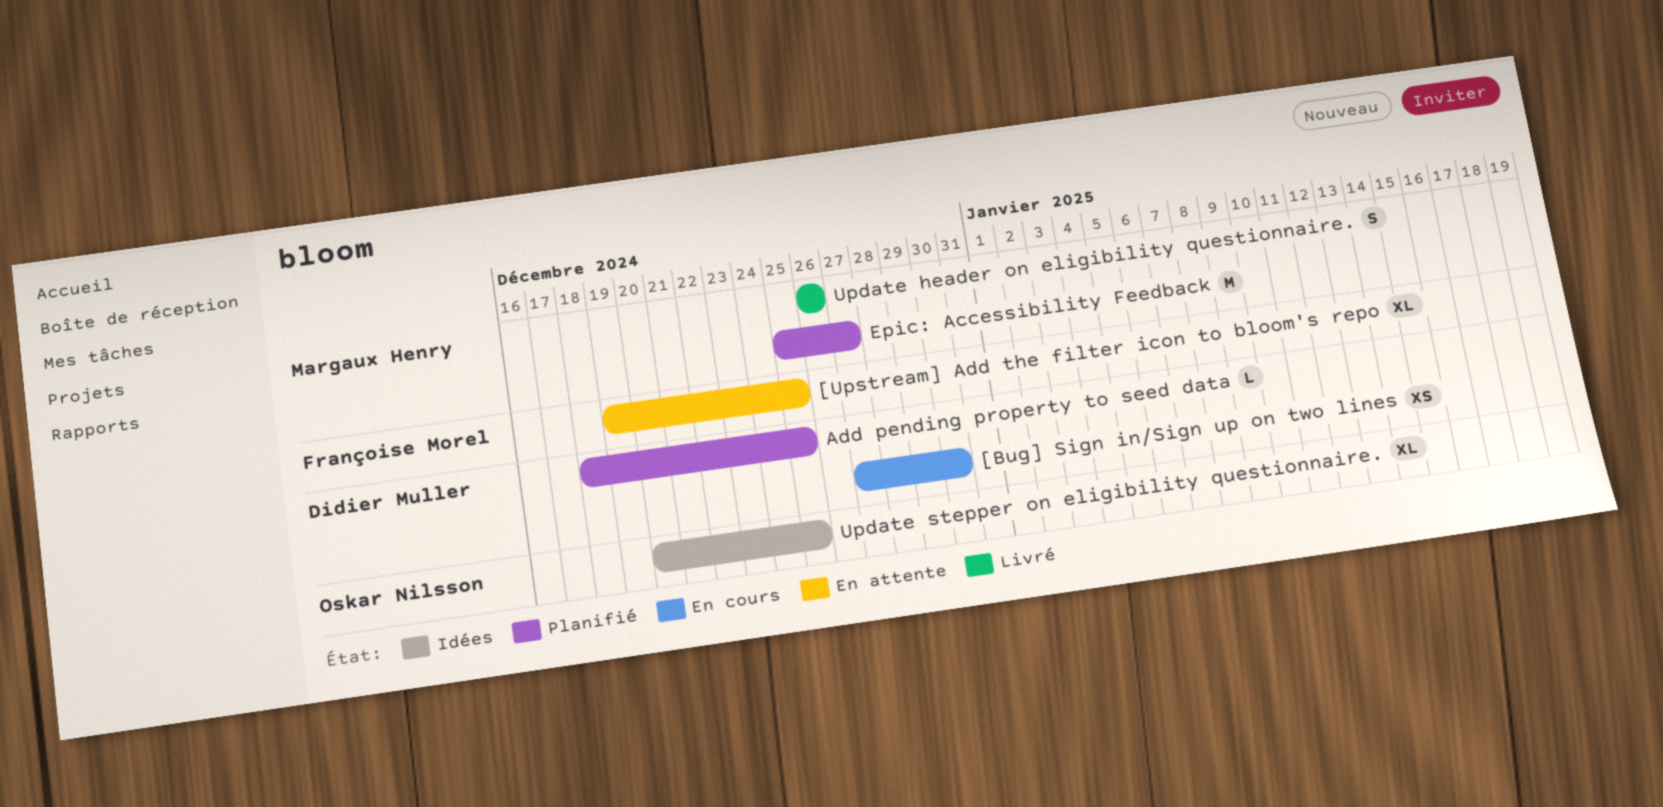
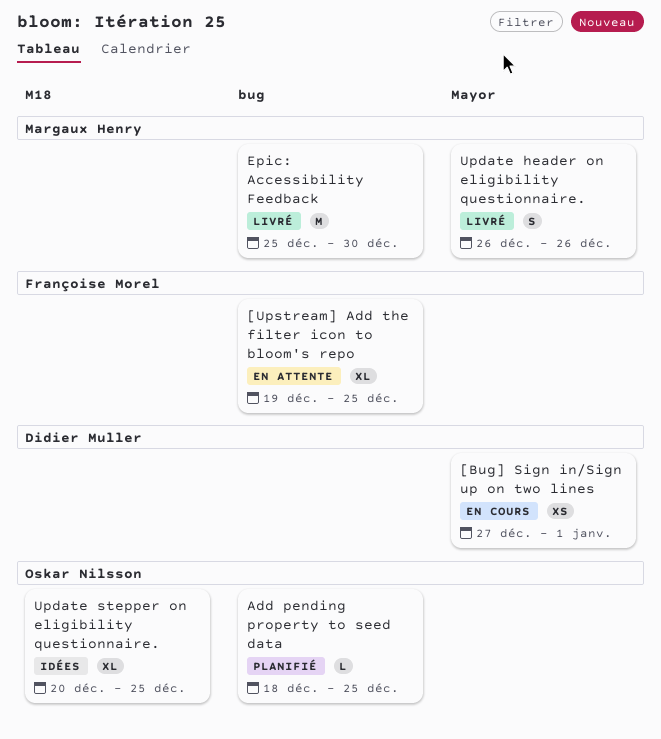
[Bug] Sign in/Sign up on two lines, due: Dec 30 -> Jan 1
Add pending property to seed data, owner: Didier Muller -> Oskar Nilsson
Epic: Accessibility Feedback, status: Planifié -> Livré
Epic: Accessibility Feedback, due: Dec 27 -> Dec 30

